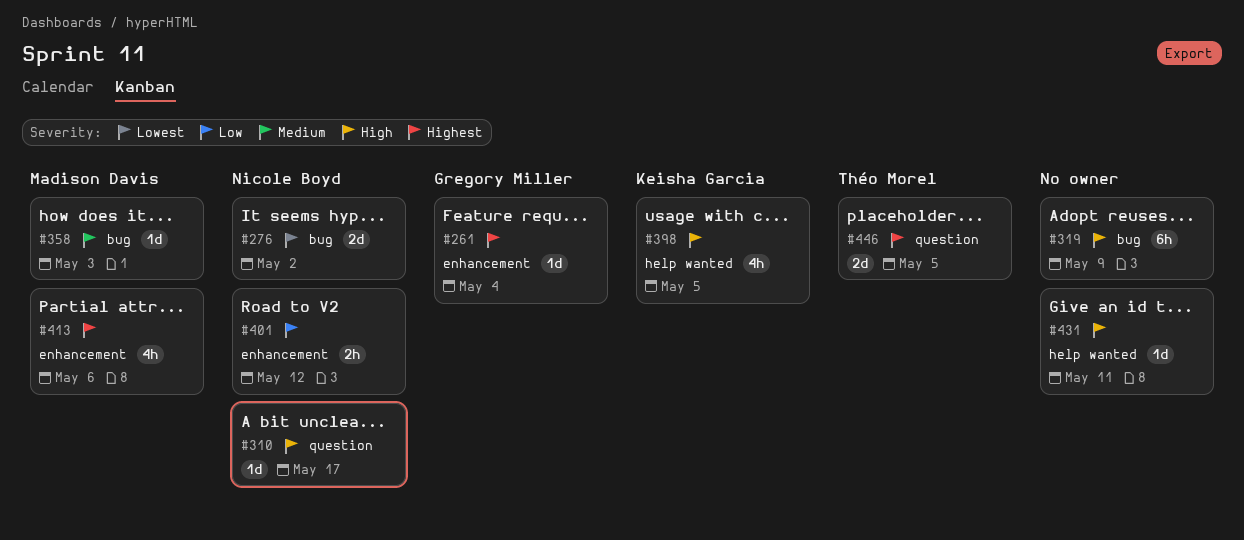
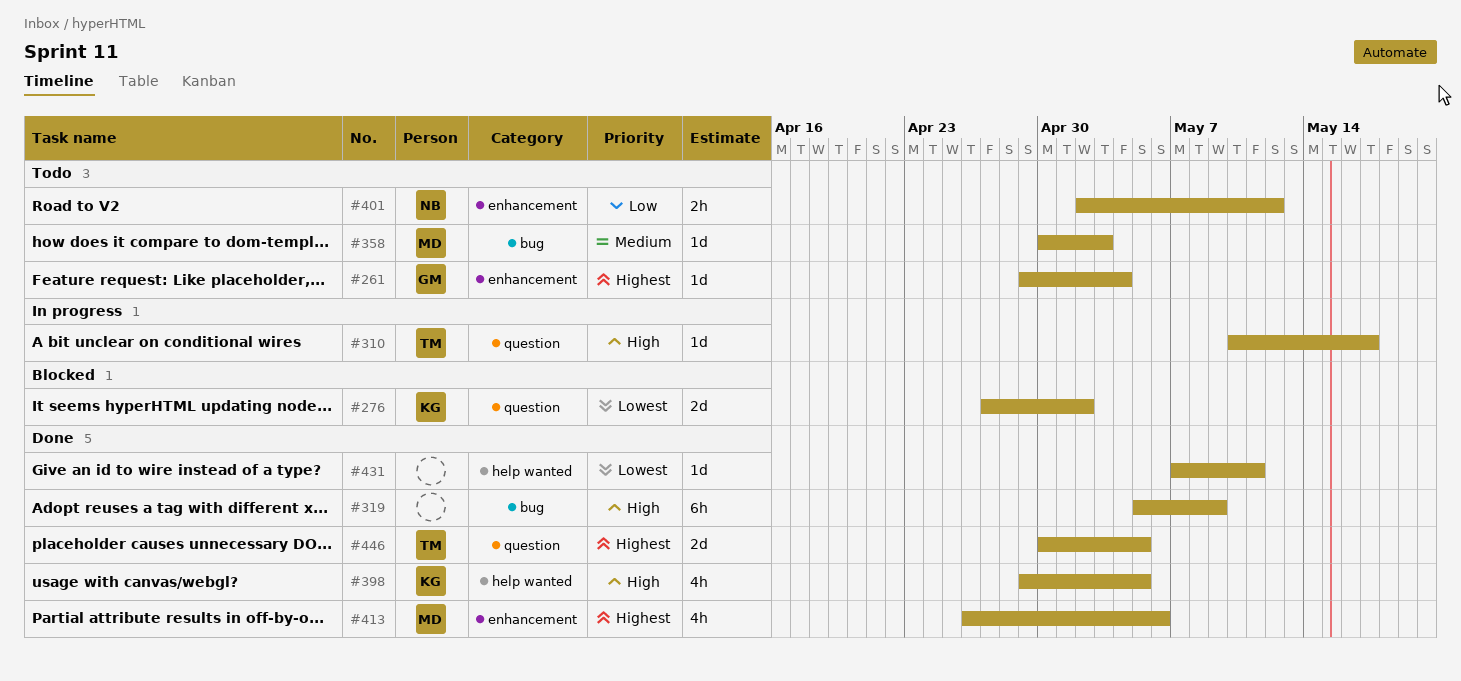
#276, owner: Nicole Boyd -> Keisha Garcia
#276, label: bug -> question
#310, owner: Nicole Boyd -> Théo Morel
#431, priority: High -> Lowest

